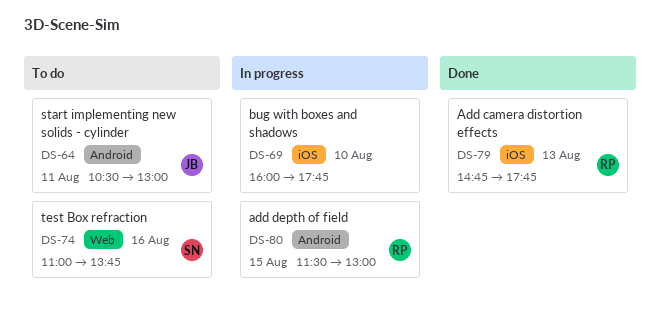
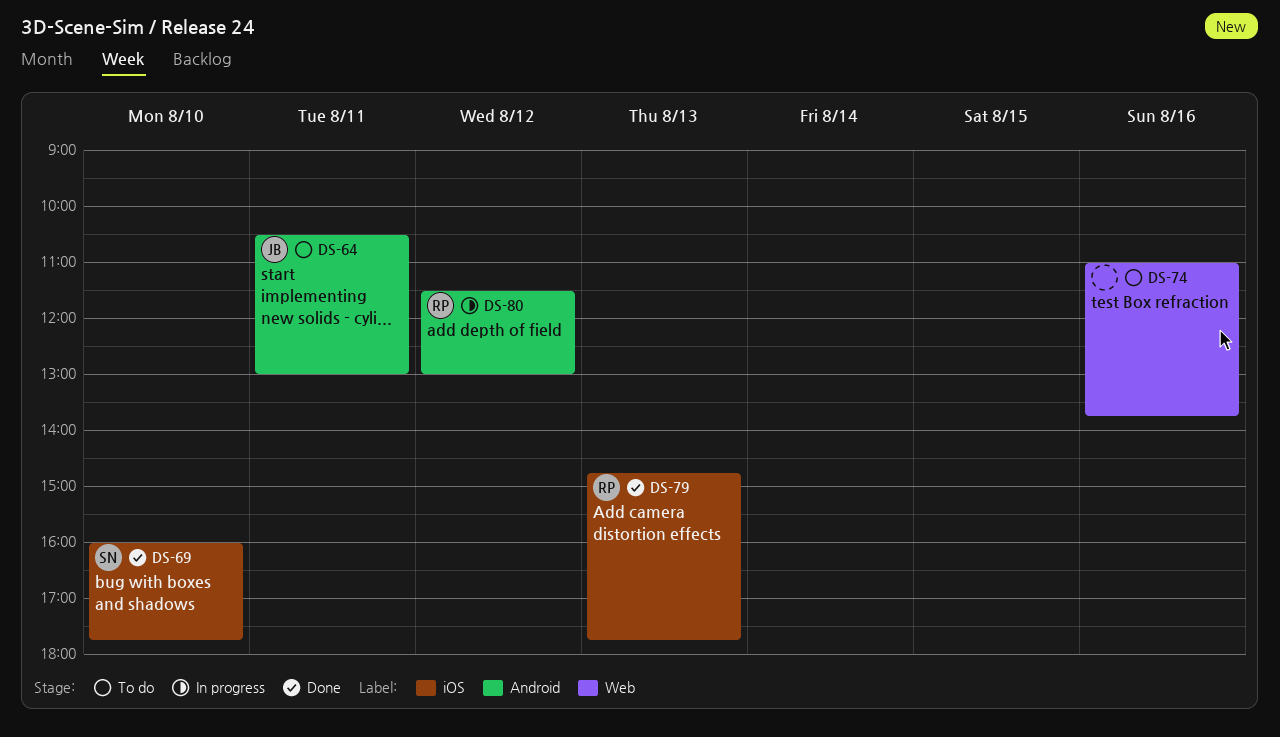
DS-69, status: In progress -> Done
DS-69, owner: none -> SN
DS-74, owner: SN -> none
DS-80, day: Aug 15 -> Aug 12

